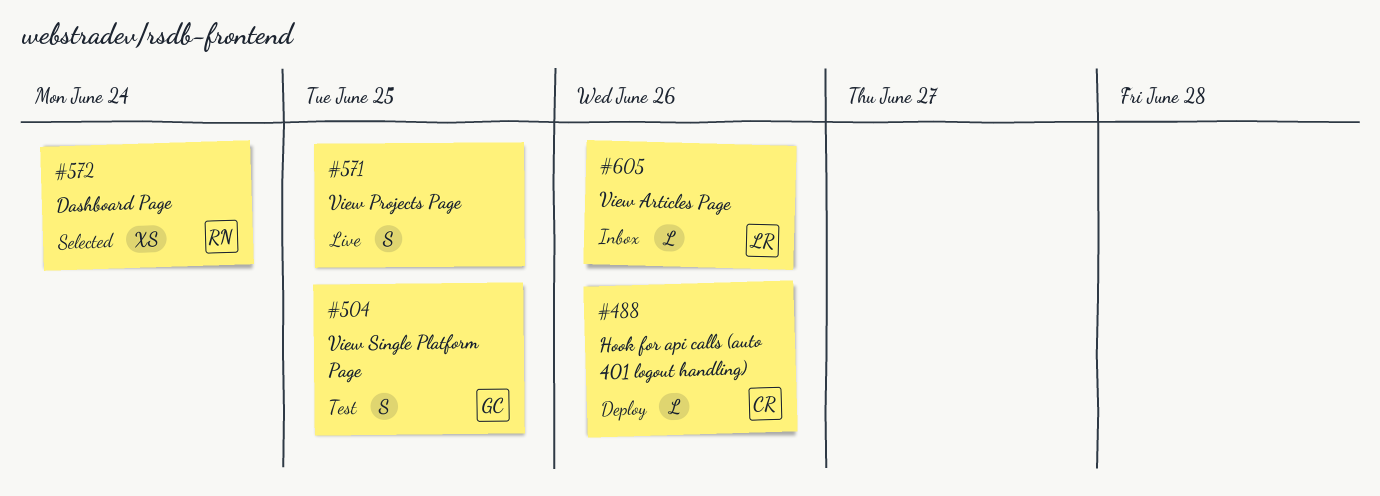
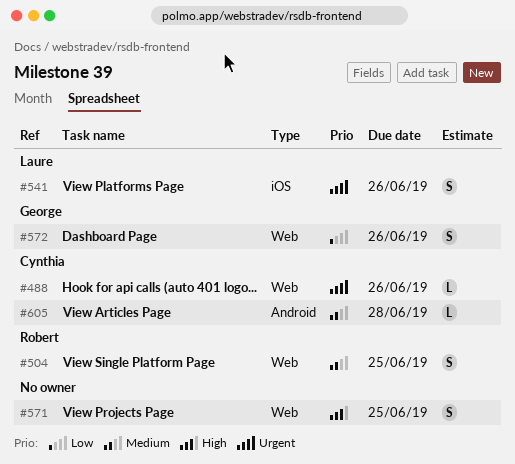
#504, owner: George -> Robert
#541: none -> present
#572, owner: Robert -> George
#572, estimate: XS -> S
#572, due: Jun 24 -> Jun 26
#605, owner: Laure -> Cynthia
#605, due: Jun 26 -> Jun 28

